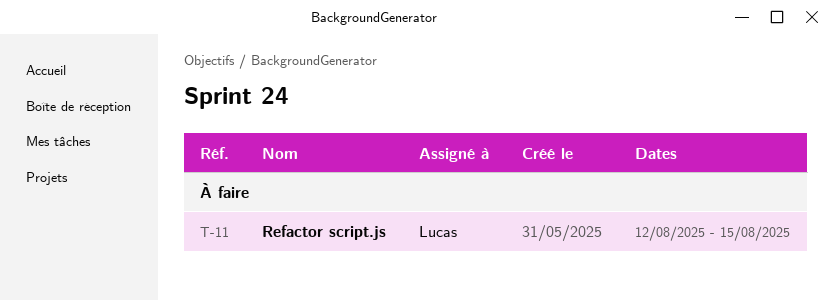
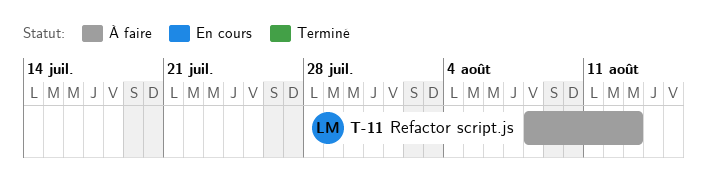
T-11, start: Aug 12 -> Aug 8
T-11, due: Aug 15 -> Aug 13

